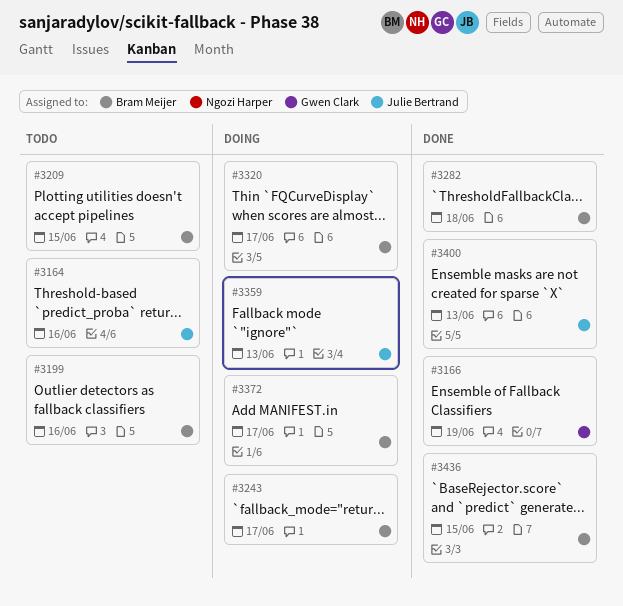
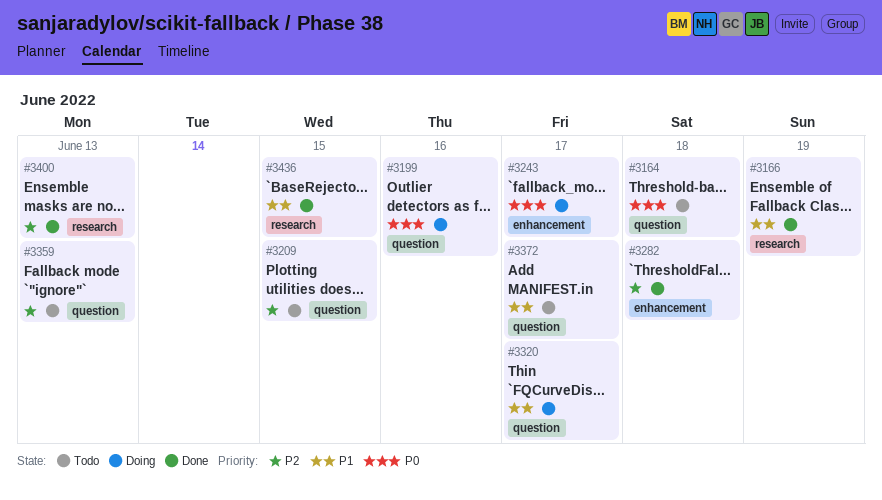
#3164, due: Jun 16 -> Jun 18
#3199, status: Todo -> Doing
#3359, status: Doing -> Todo
#3372, status: Doing -> Todo

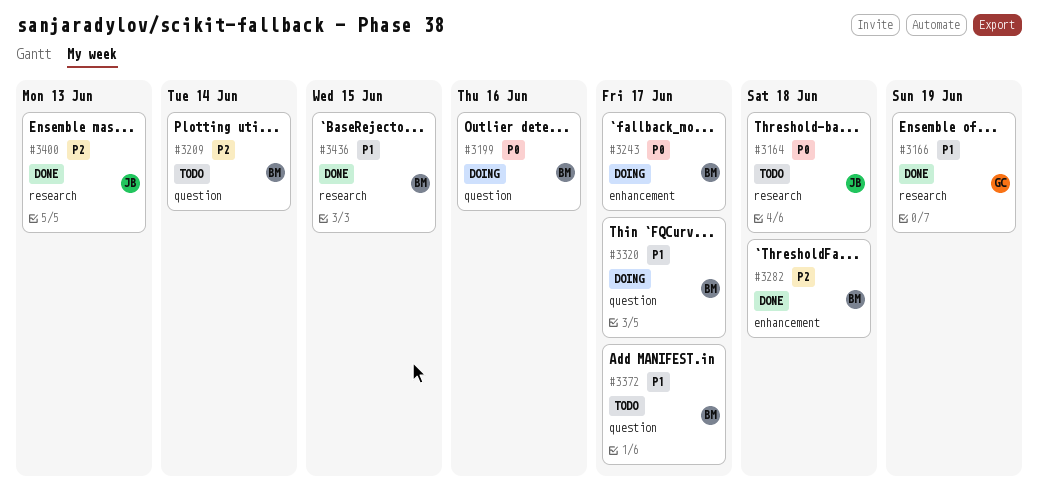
#3164, label: question -> research
#3209, due: Jun 15 -> Jun 14
#3359: present -> none

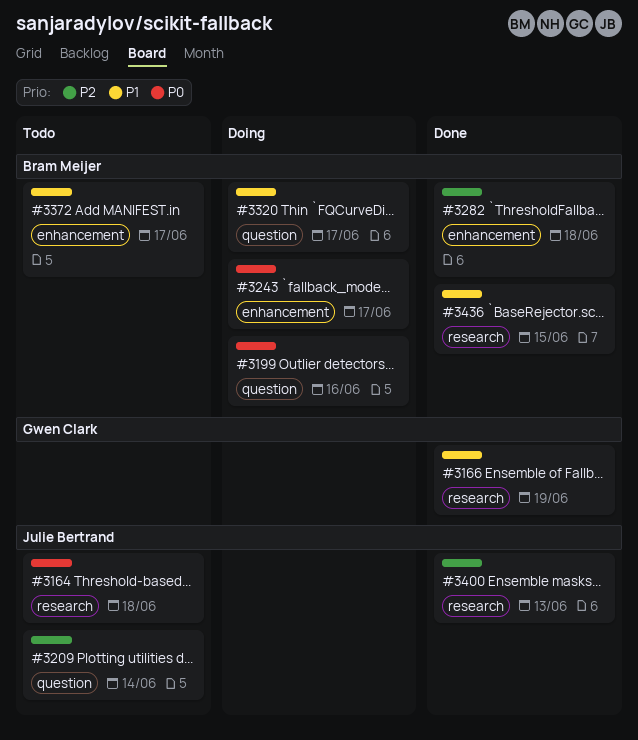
#3209, owner: Bram Meijer -> Julie Bertrand
#3372, label: question -> enhancement

